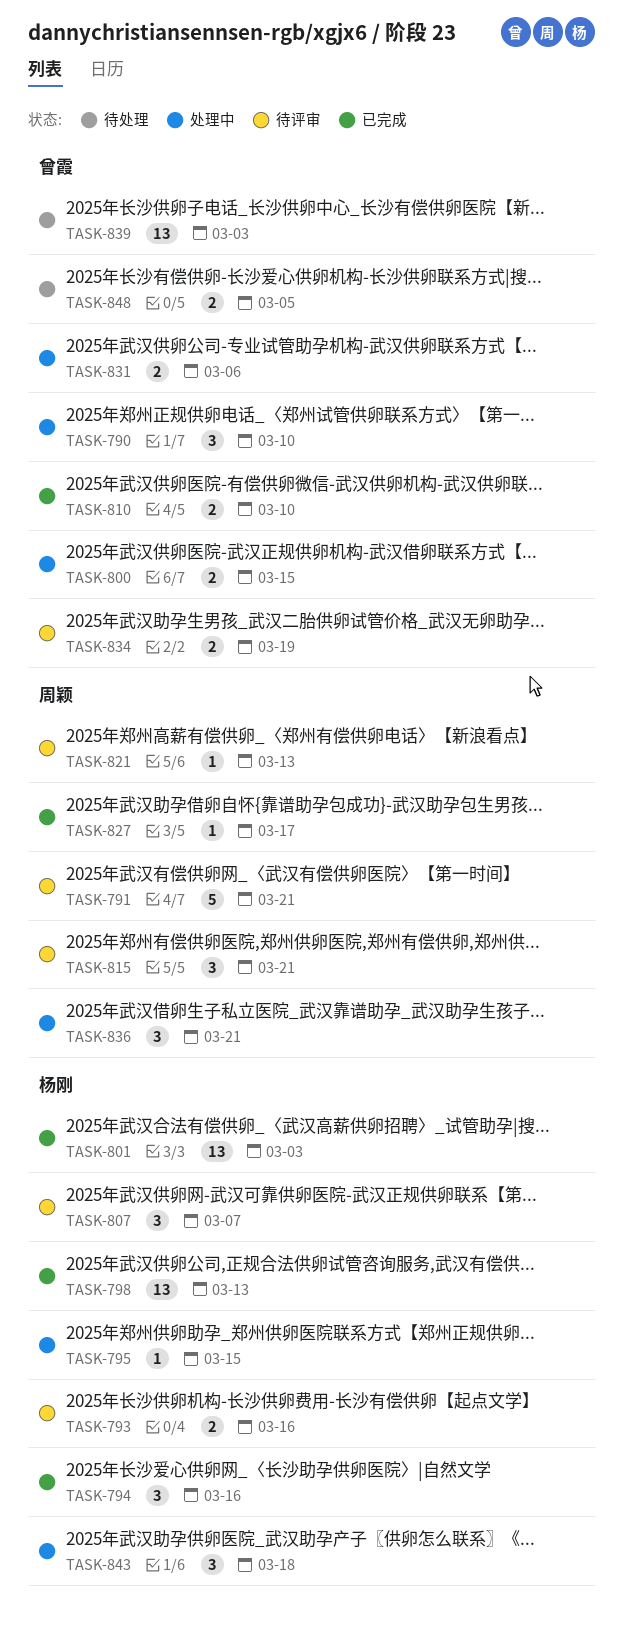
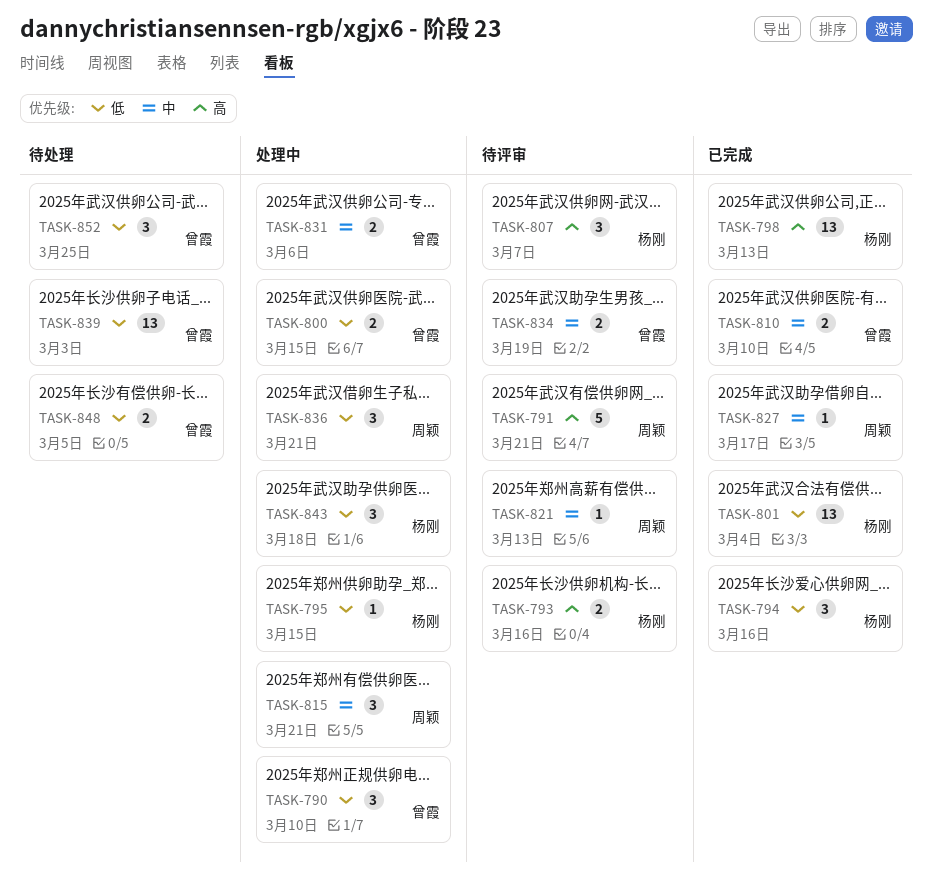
TASK-801, due: Mar 3 -> Mar 4
TASK-815, status: 待评审 -> 处理中
TASK-852: none -> present

